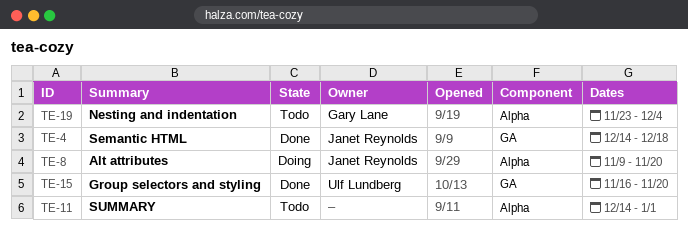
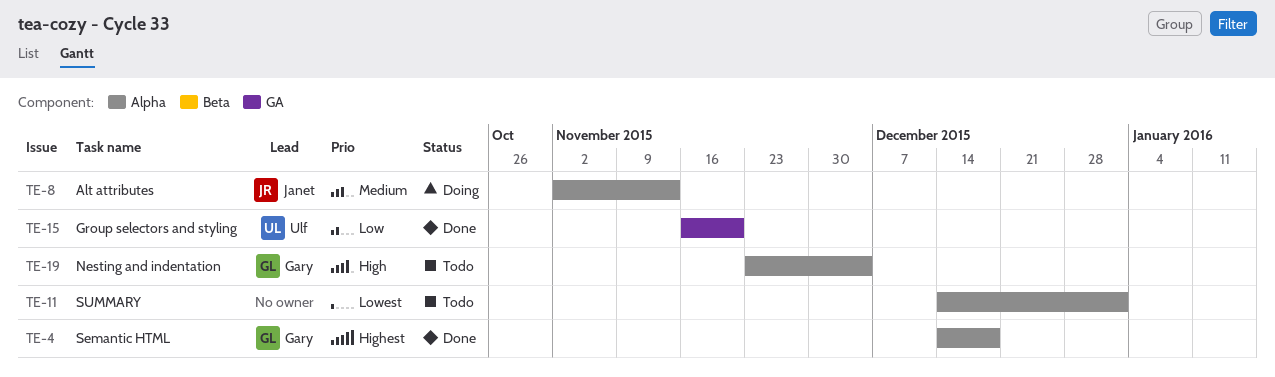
TE-4, owner: Janet Reynolds -> Gary Lane
TE-4, label: GA -> Alpha
TE-8, start: Nov 9 -> Nov 2
TE-8, due: Nov 20 -> Nov 13

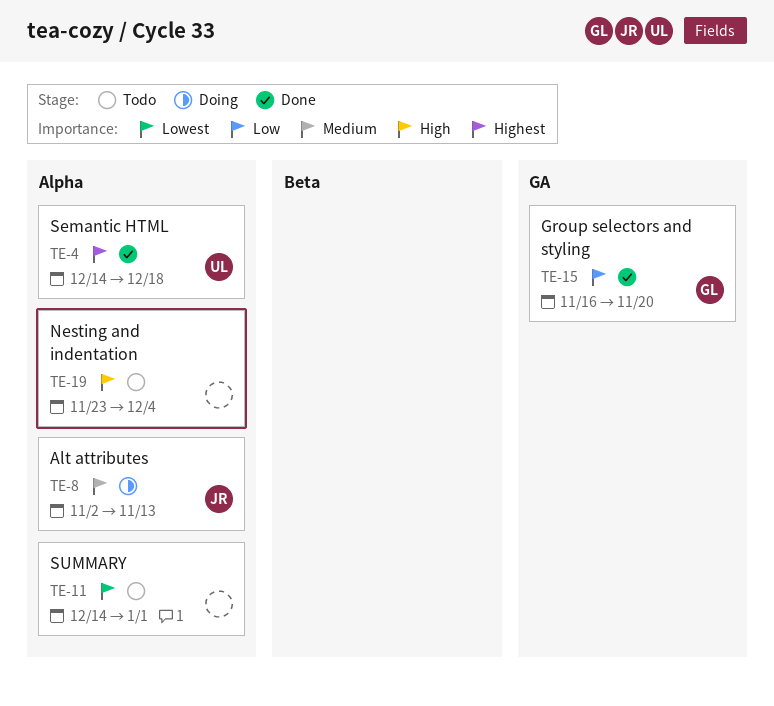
TE-4, owner: Gary -> Ulf
TE-15, owner: Ulf -> Gary
TE-19, owner: Gary -> none

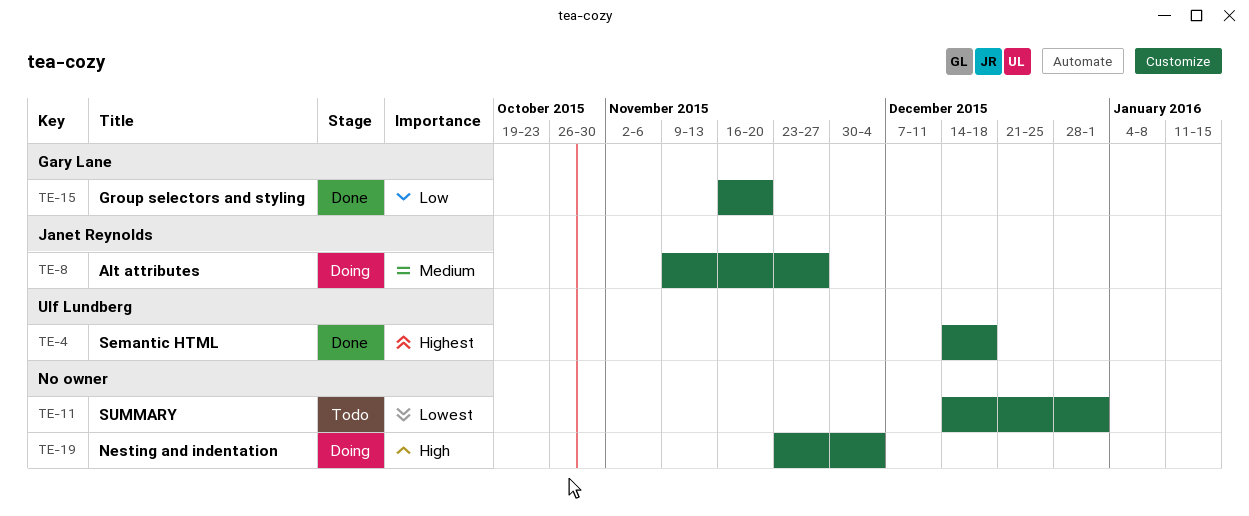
TE-8, start: Nov 2 -> Nov 9
TE-8, due: Nov 13 -> Nov 27
TE-19, status: Todo -> Doing

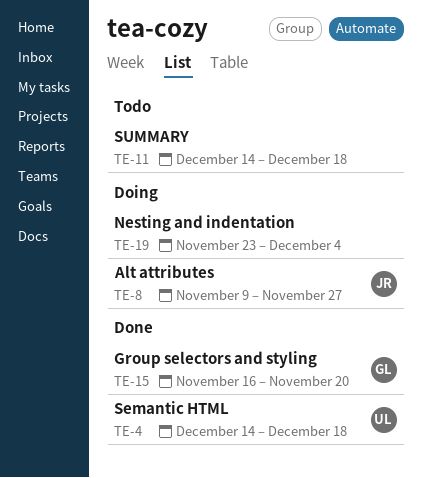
TE-11, due: Jan 1 -> Dec 18

